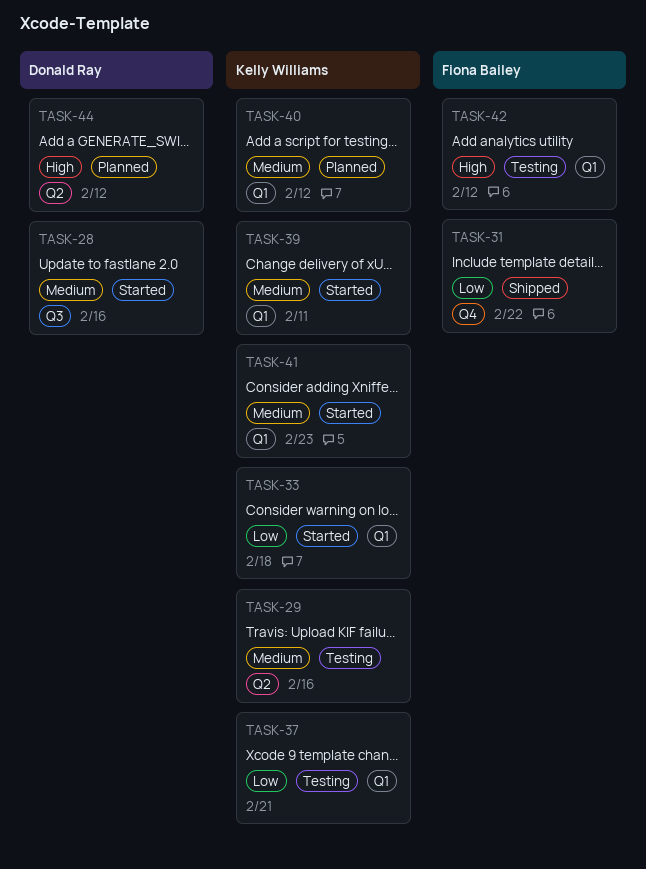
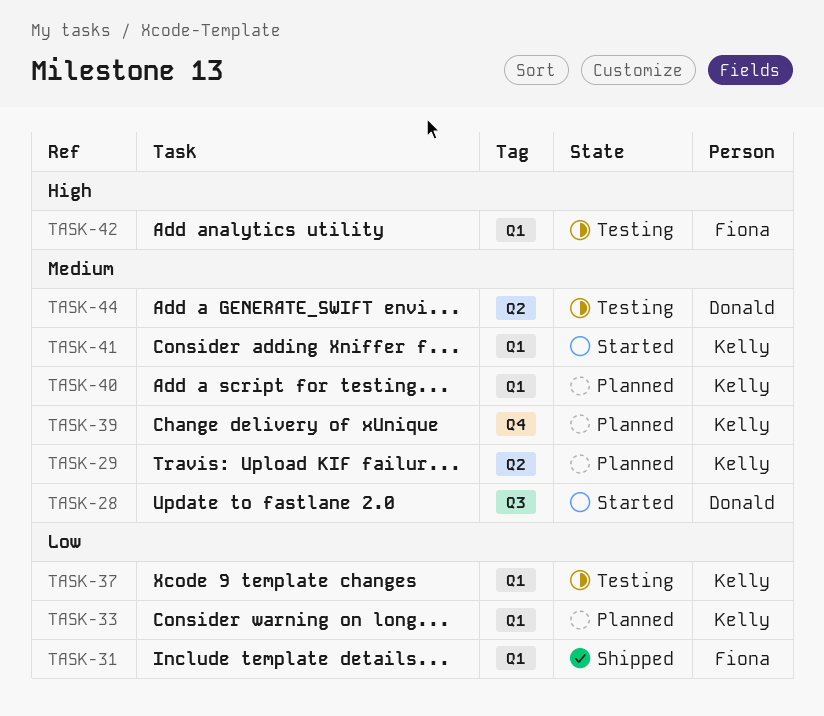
TASK-29, status: Testing -> Planned
TASK-31, label: Q4 -> Q1
TASK-33, status: Started -> Planned
TASK-39, status: Started -> Planned
TASK-39, label: Q1 -> Q4
TASK-44, status: Planned -> Testing
TASK-44, priority: High -> Medium

